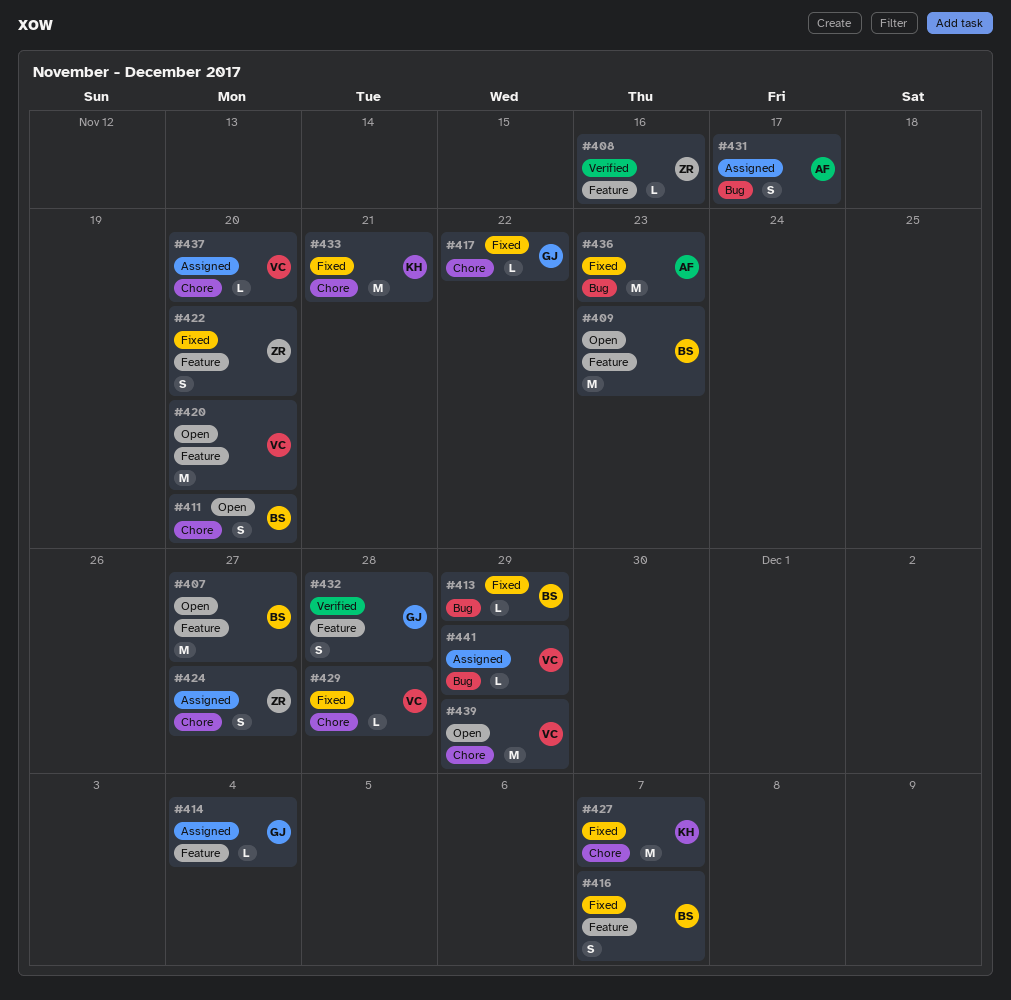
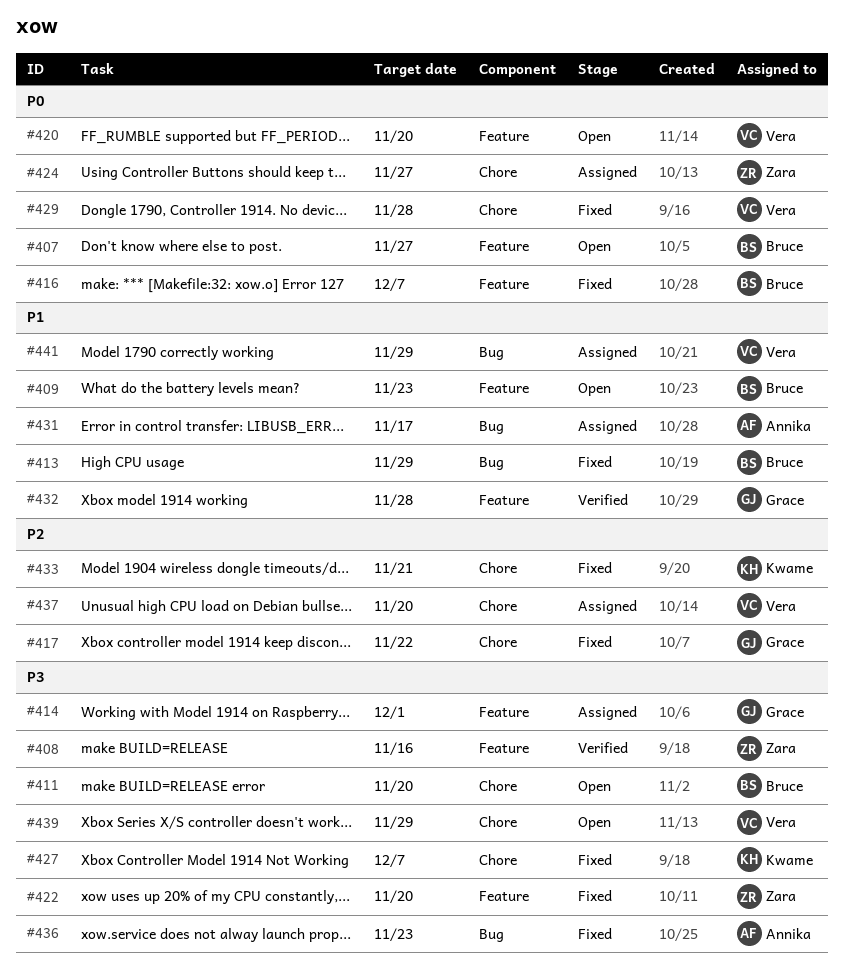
#414, due: Dec 4 -> Dec 1

